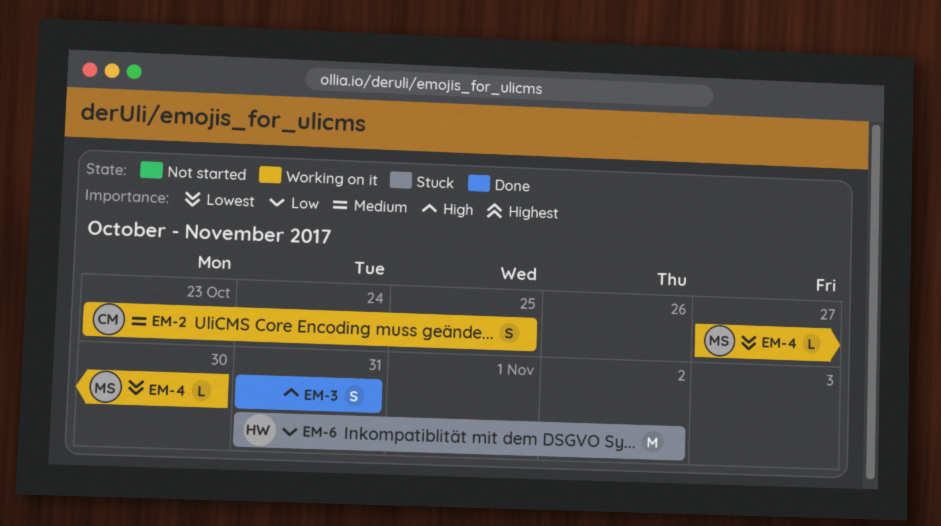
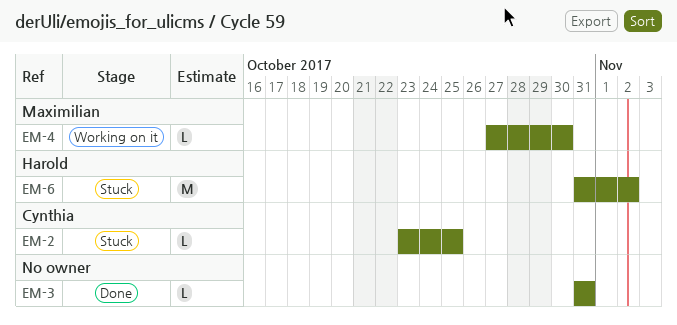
EM-2, status: Working on it -> Stuck
EM-2, estimate: S -> L
EM-3, estimate: S -> L

